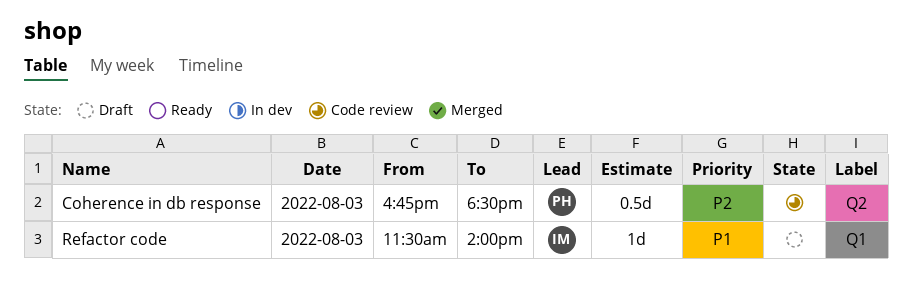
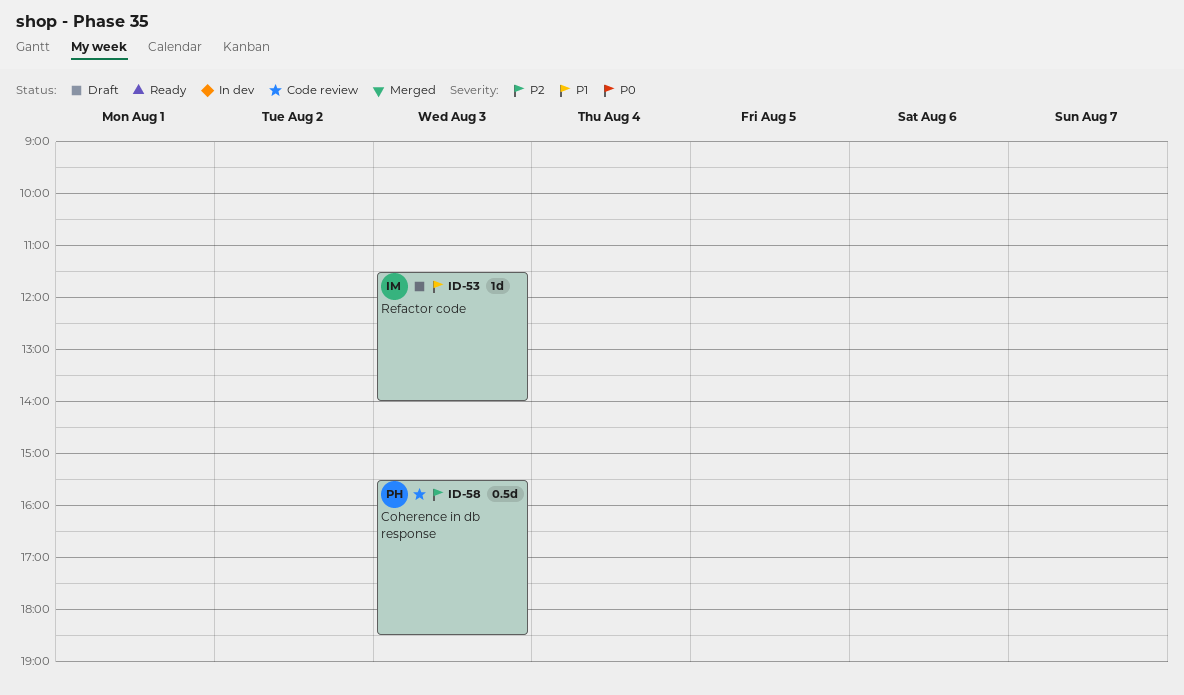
Coherence in db response, begins: 16:45 -> 15:30

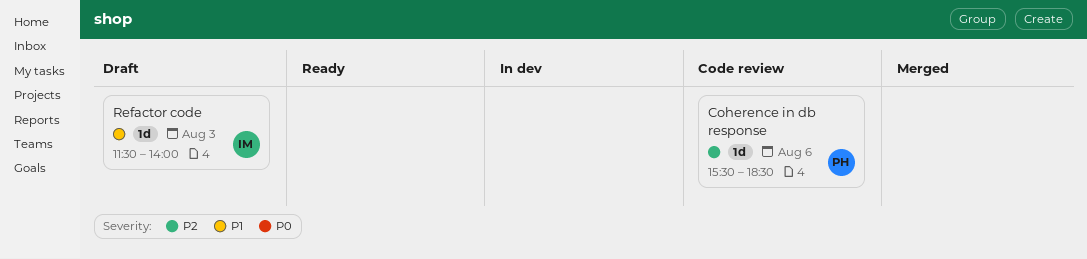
Coherence in db response, estimate: 0.5d -> 1d
Coherence in db response, day: Aug 3 -> Aug 6

